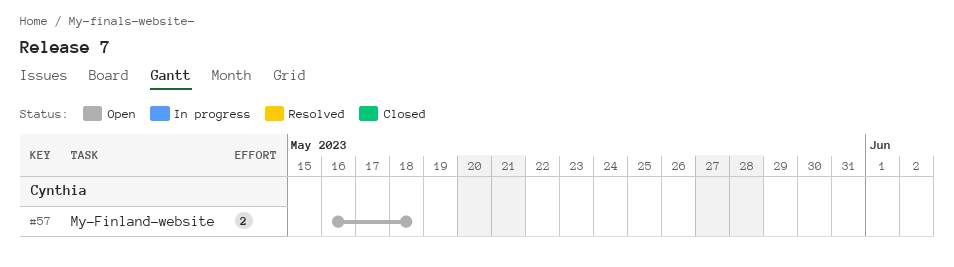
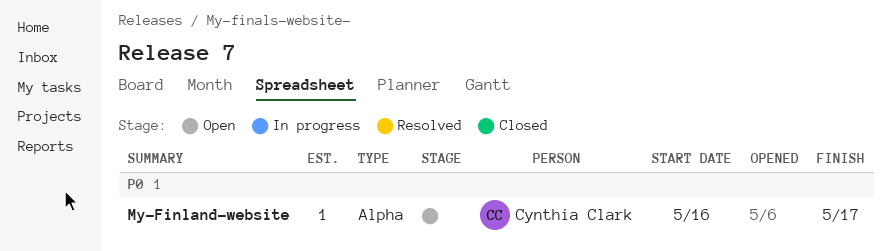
My-Finland-website, estimate: 2 -> 1
My-Finland-website, due: May 18 -> May 17

